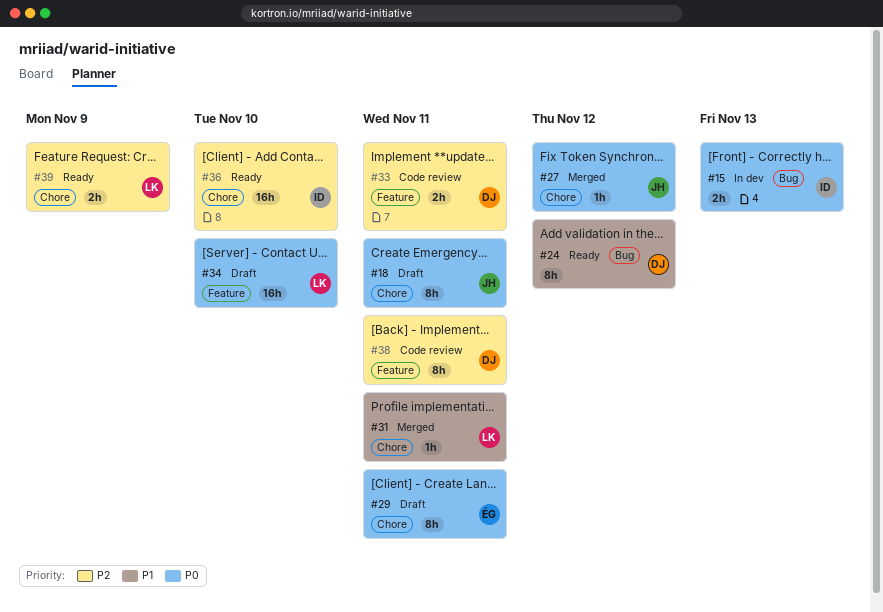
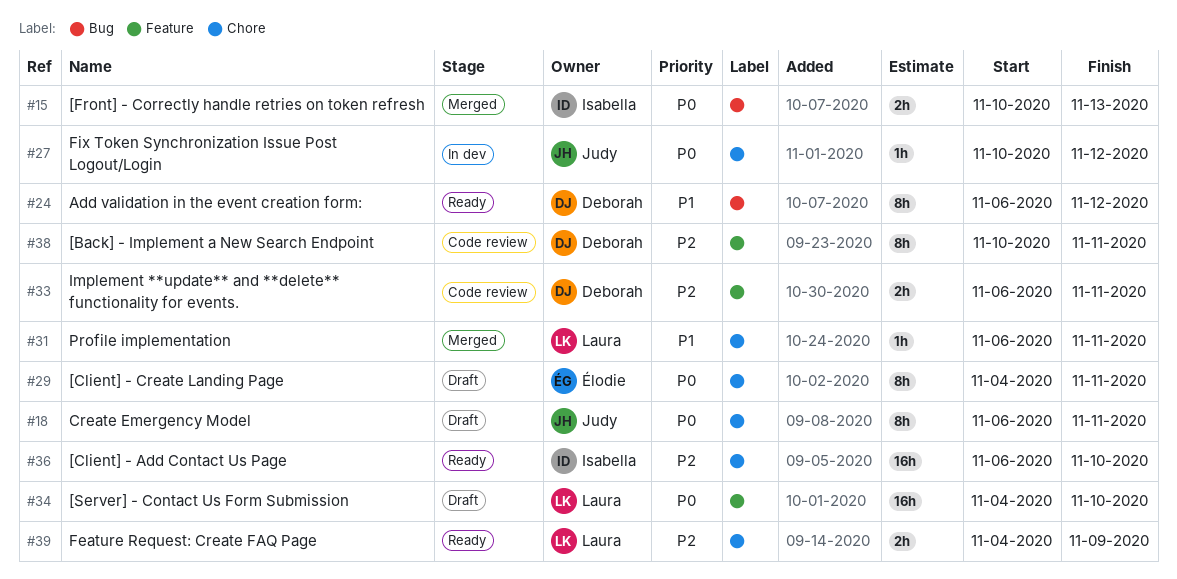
#15, status: In dev -> Merged
#27, status: Merged -> In dev

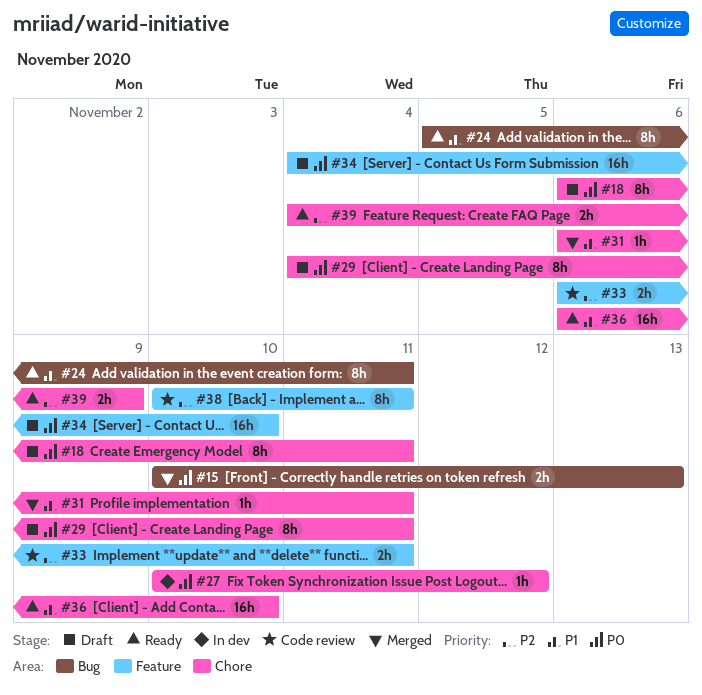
#24, start: Nov 6 -> Nov 5
#24, due: Nov 12 -> Nov 11
#36, priority: P2 -> P1

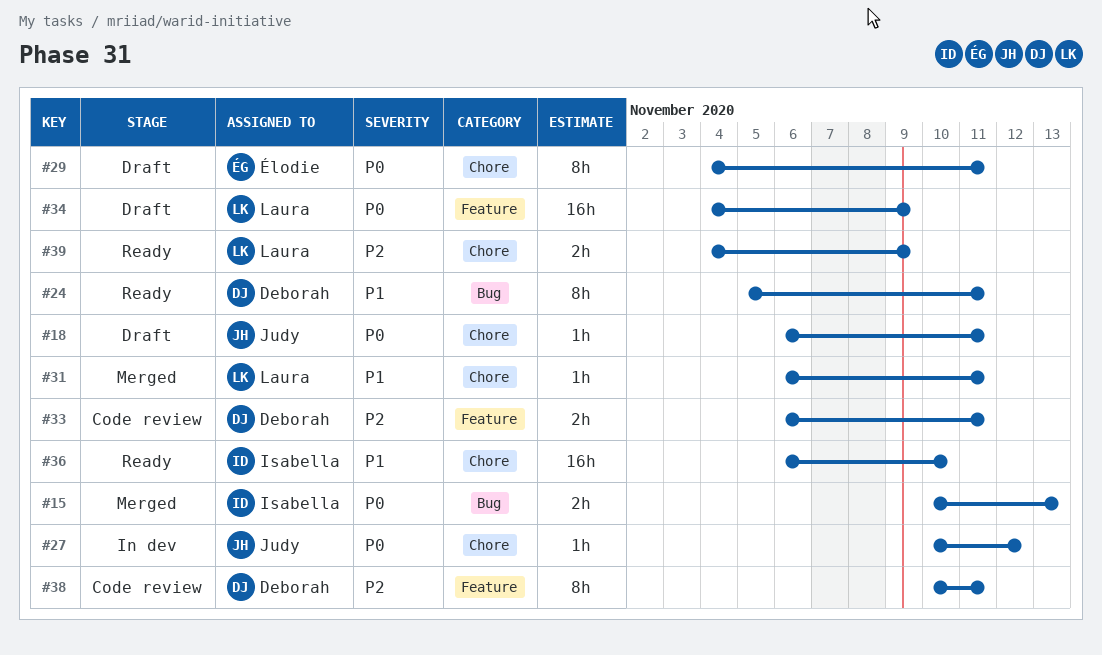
#18, estimate: 8h -> 1h
#34, due: Nov 10 -> Nov 9

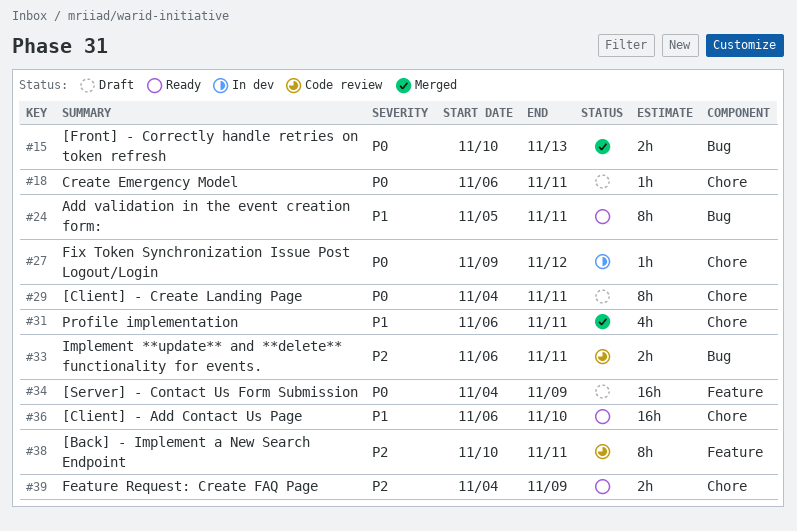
#27, start: Nov 10 -> Nov 9
#31, estimate: 1h -> 4h
#33, label: Feature -> Bug

